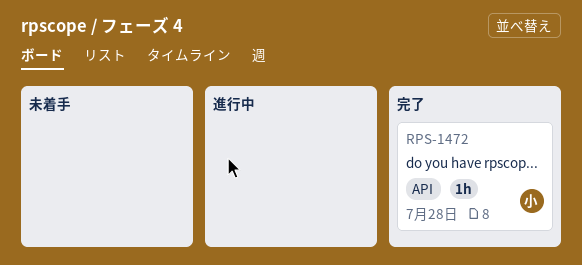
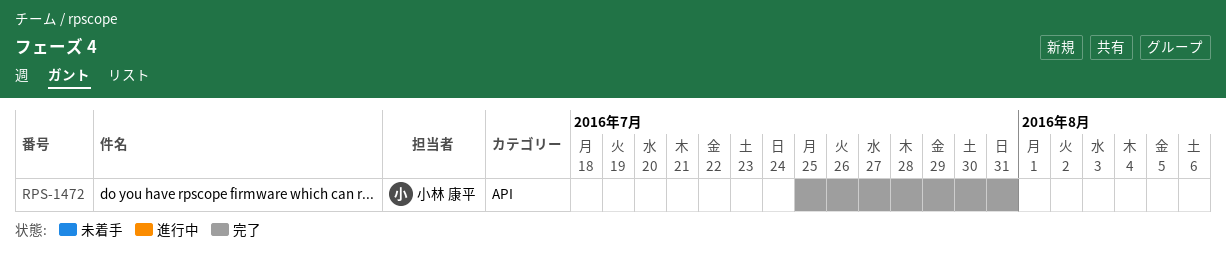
RPS-1472, due: Jul 28 -> Jul 31

